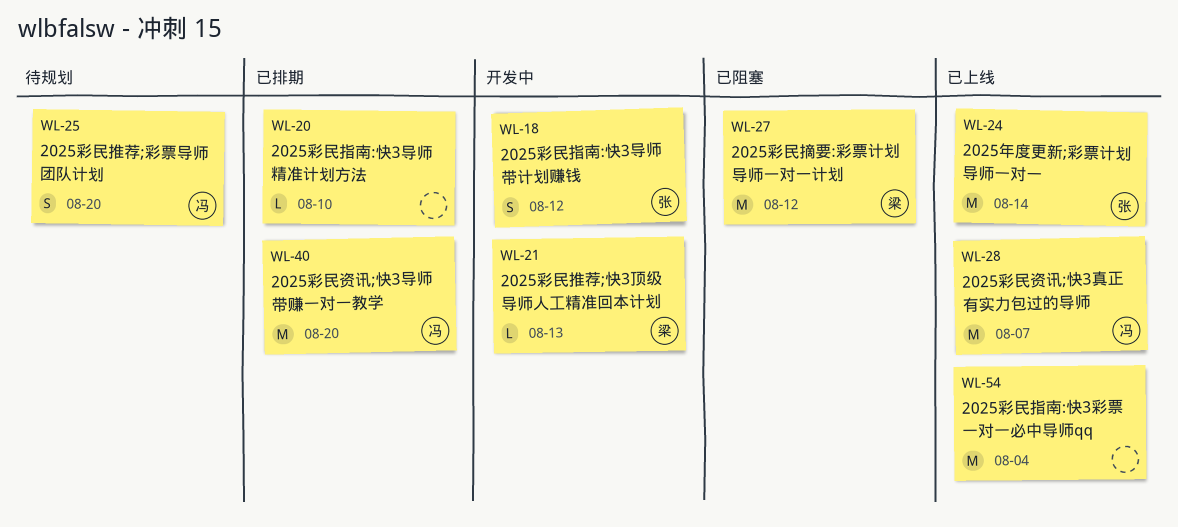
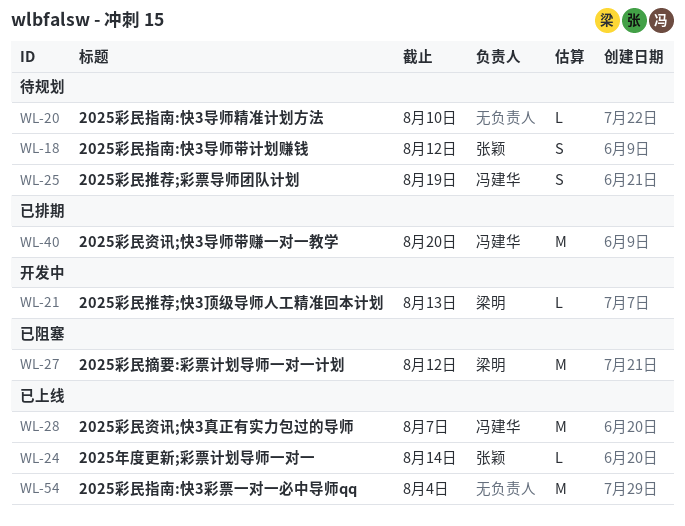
WL-18, status: 开发中 -> 待规划
WL-20, status: 已排期 -> 待规划
WL-24, estimate: M -> L
WL-25, due: Aug 20 -> Aug 19

